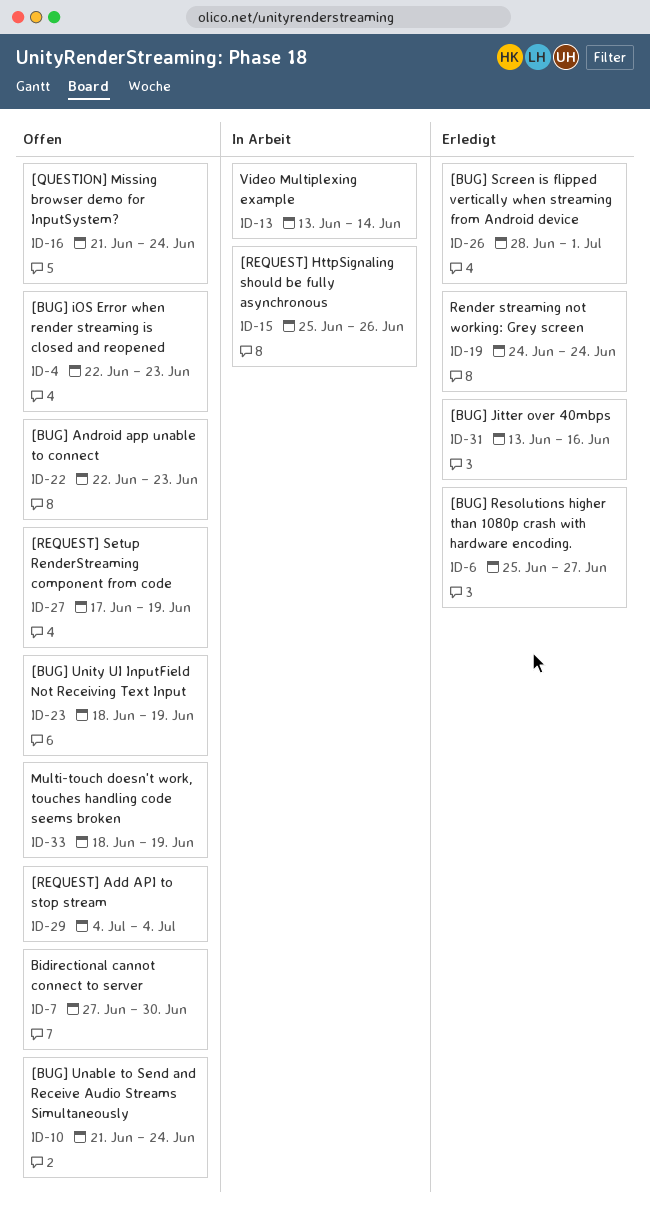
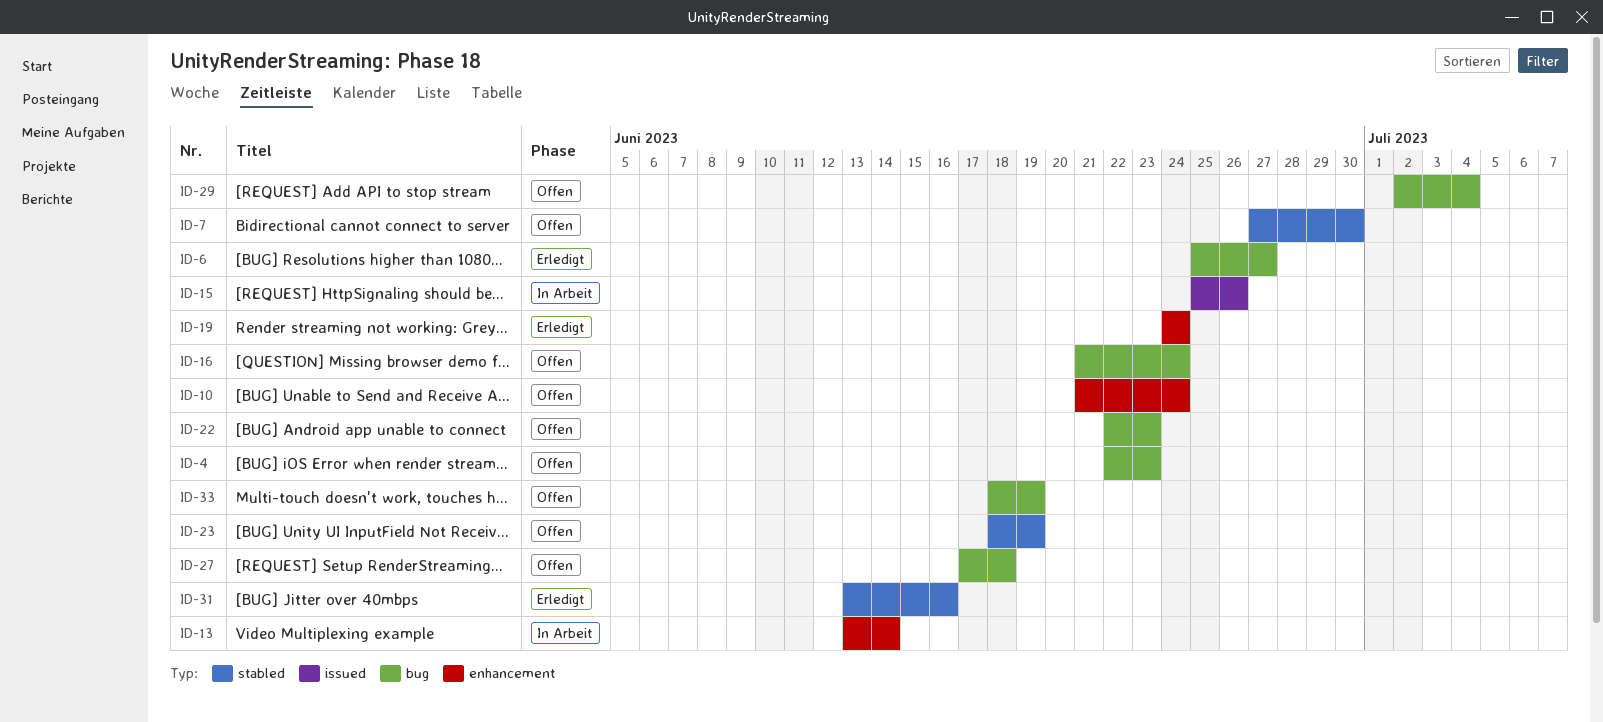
ID-26: present -> none
ID-27, due: Jun 19 -> Jun 18
ID-29, start: Jul 4 -> Jul 2

